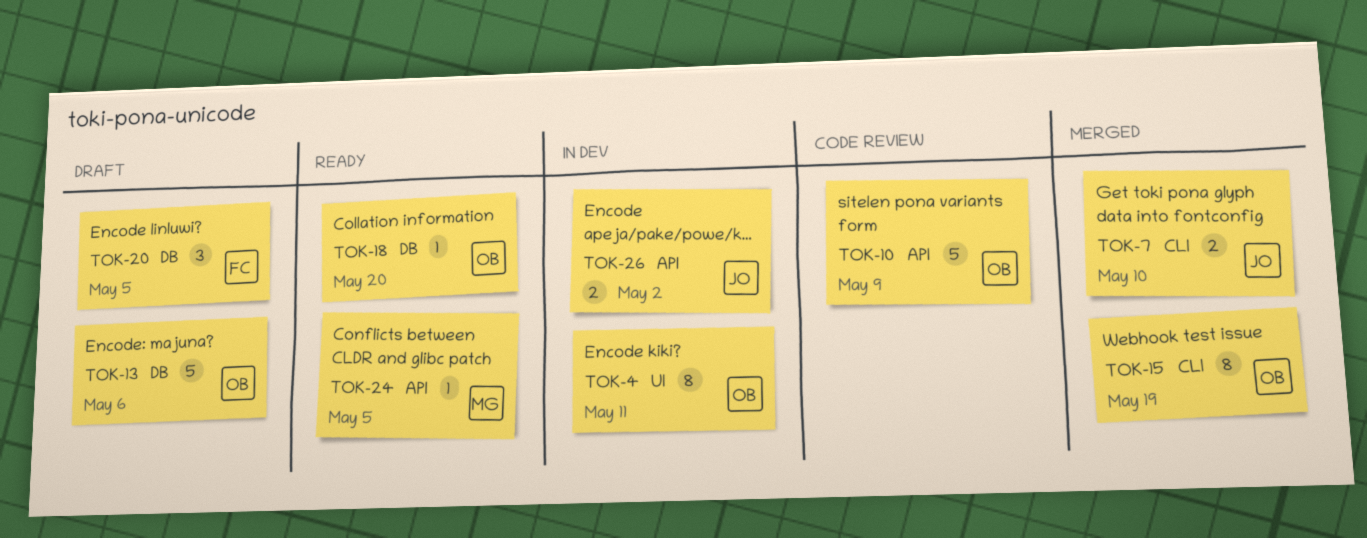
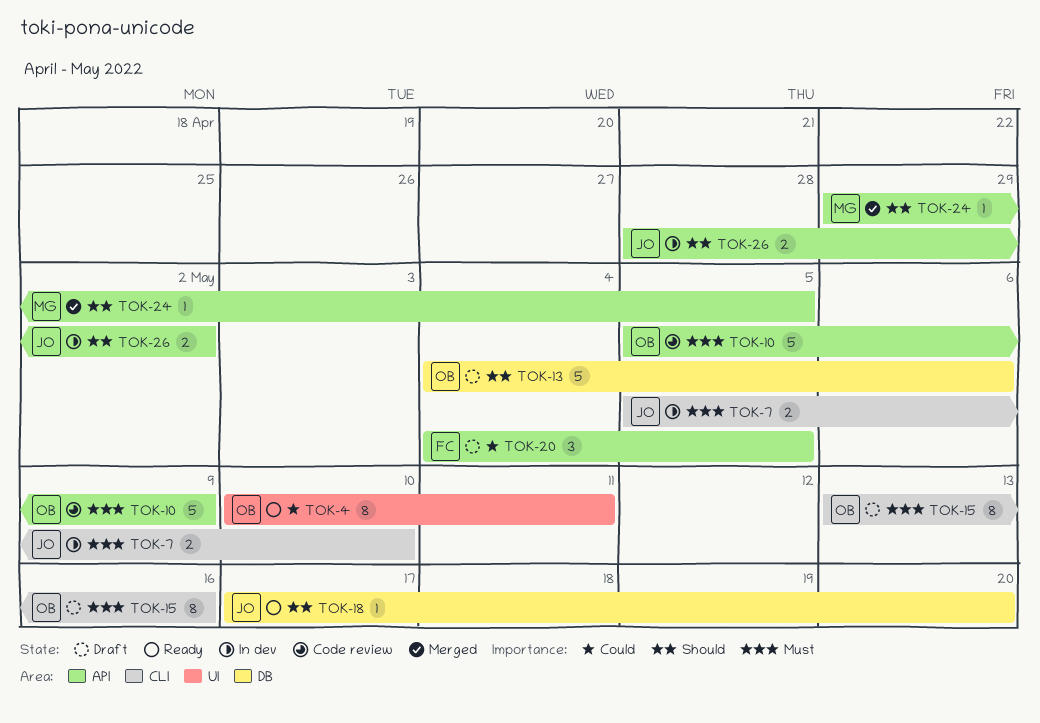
TOK-4, status: In dev -> Ready
TOK-7, status: Merged -> In dev
TOK-15, status: Merged -> Draft
TOK-15, due: May 19 -> May 16
TOK-18, owner: OB -> JO
TOK-20, label: DB -> API
TOK-24, status: Ready -> Merged

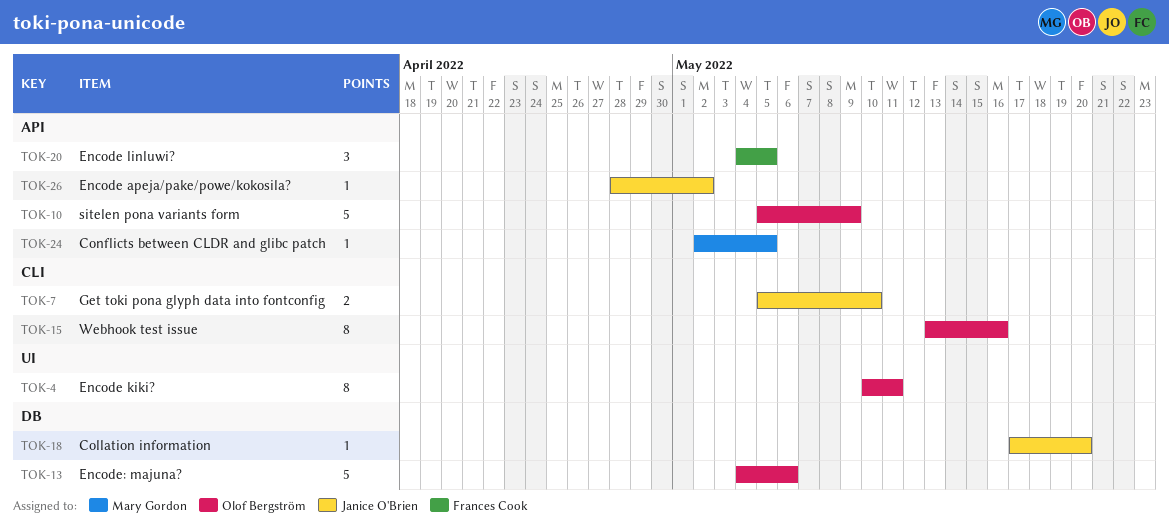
TOK-24, start: Apr 29 -> May 2
TOK-26, estimate: 2 -> 1

